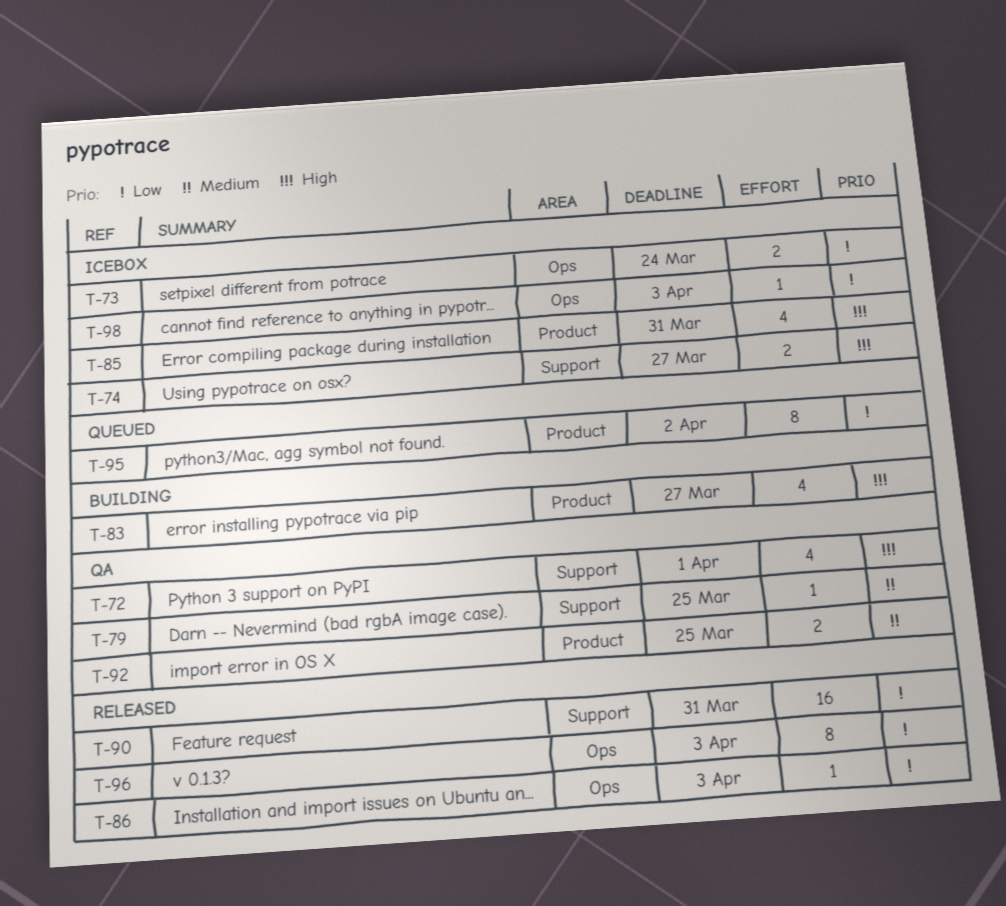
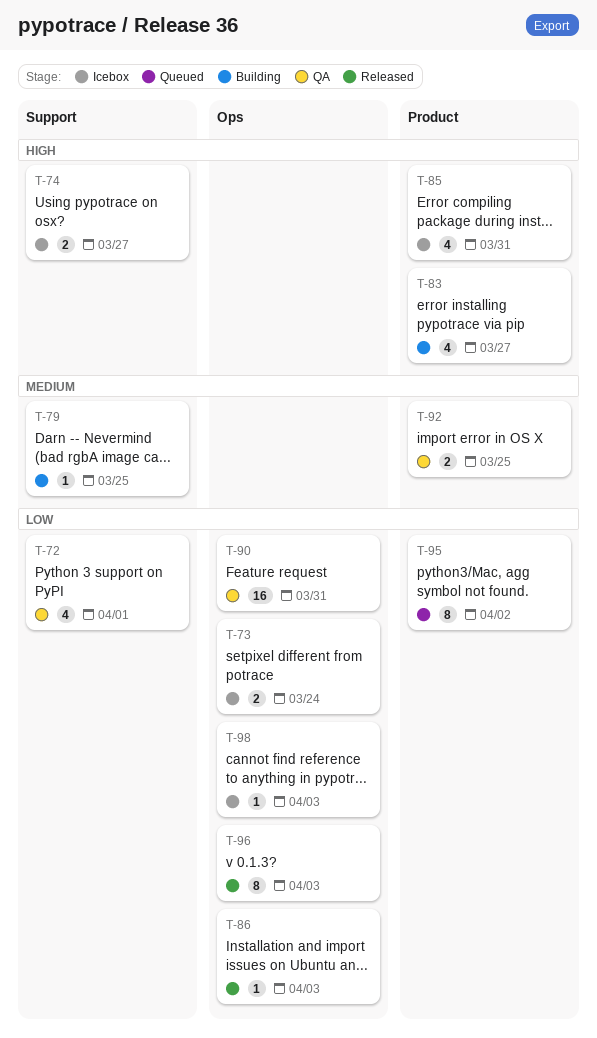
T-72, priority: High -> Low
T-79, status: QA -> Building
T-90, status: Released -> QA
T-90, label: Support -> Ops

